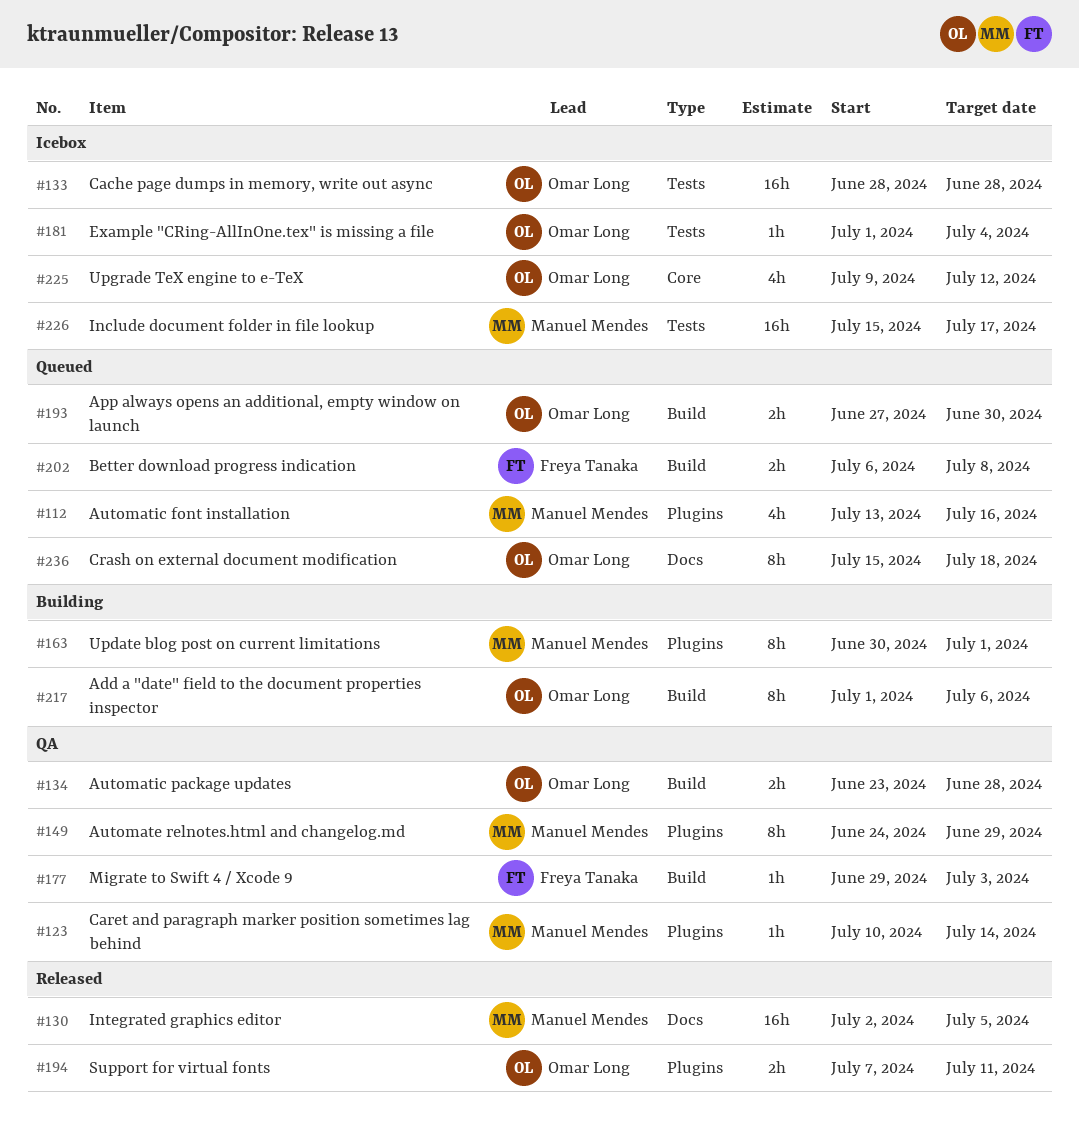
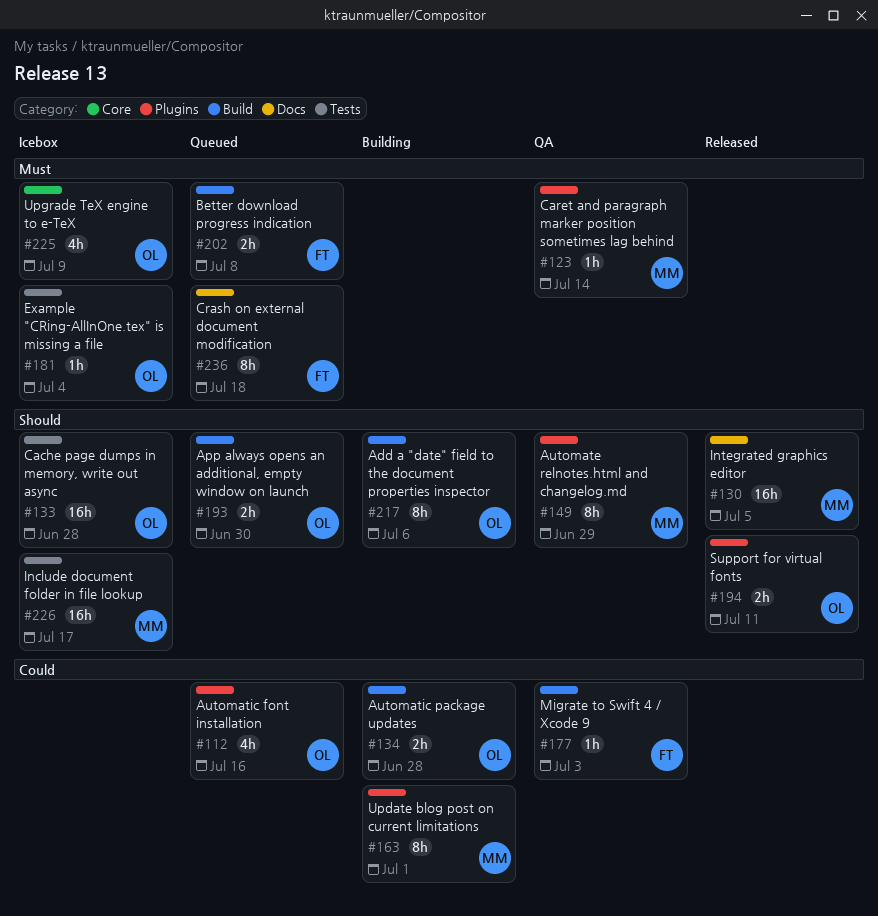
#112, owner: Manuel Mendes -> Omar Long
#134, status: QA -> Building
#225, due: Jul 12 -> Jul 9
#236, owner: Omar Long -> Freya Tanaka

